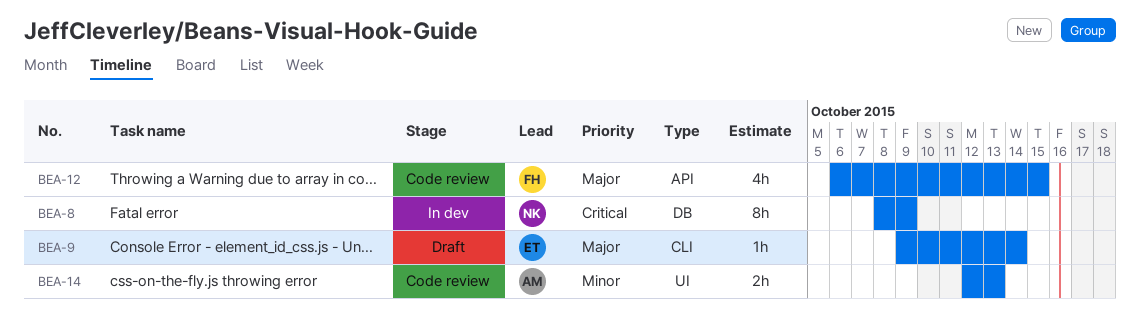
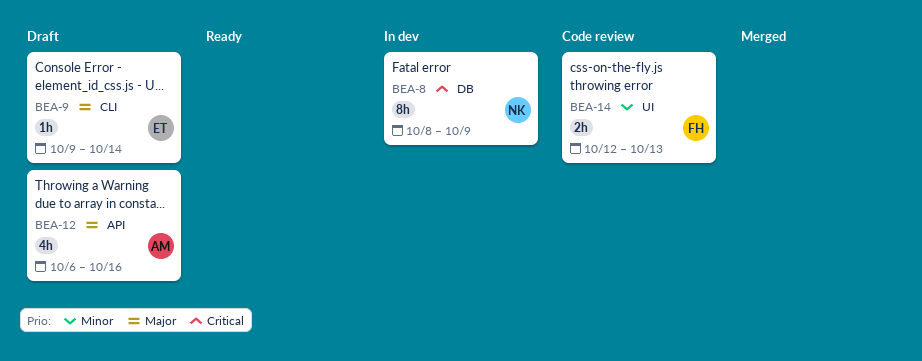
BEA-12, status: Code review -> Draft
BEA-12, owner: FH -> AM
BEA-12, due: Oct 15 -> Oct 16
BEA-14, owner: AM -> FH

